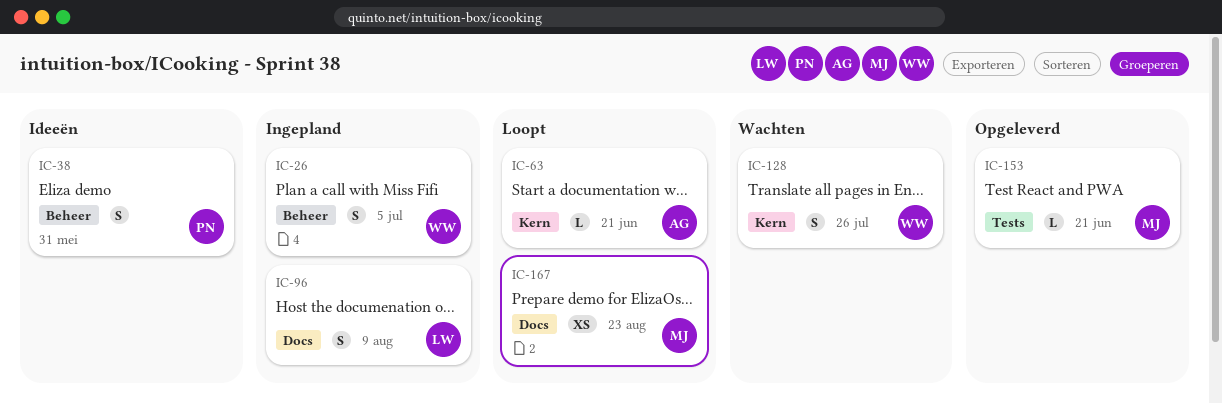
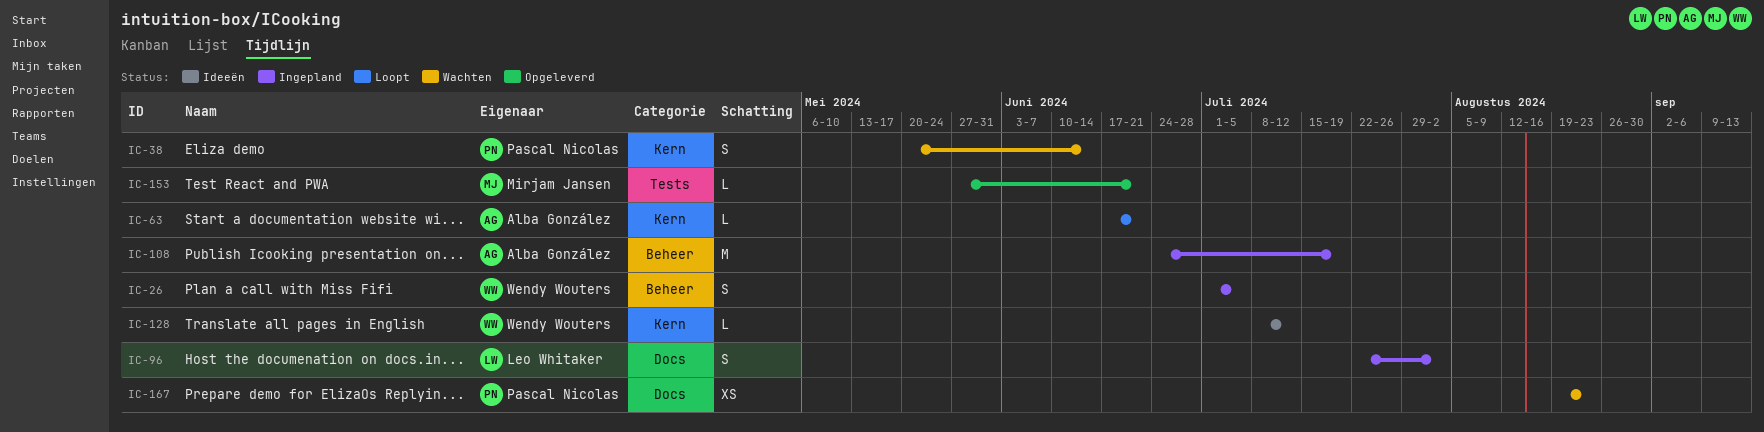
IC-38, status: Ideeën -> Wachten
IC-38, label: Beheer -> Kern
IC-38, due: May 31 -> Jun 14
IC-96, due: Aug 9 -> Aug 2
IC-108: none -> present
IC-128, status: Wachten -> Ideeën
IC-128, estimate: S -> L
IC-128, due: Jul 26 -> Jul 12
IC-167, status: Loopt -> Wachten
IC-167, owner: Mirjam Jansen -> Pascal Nicolas

